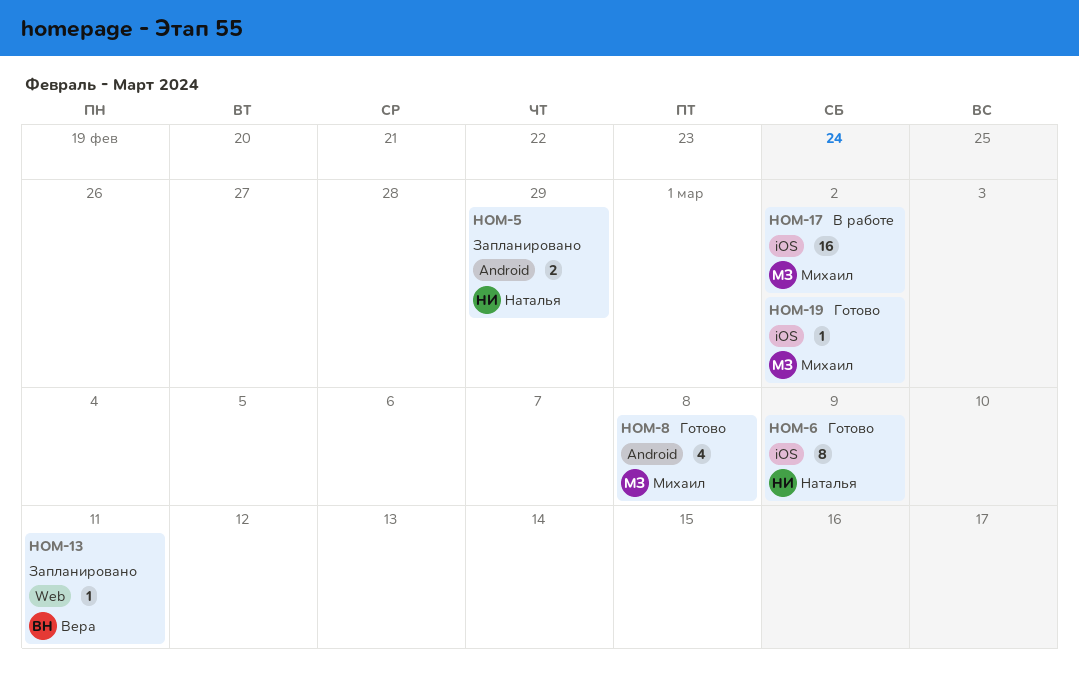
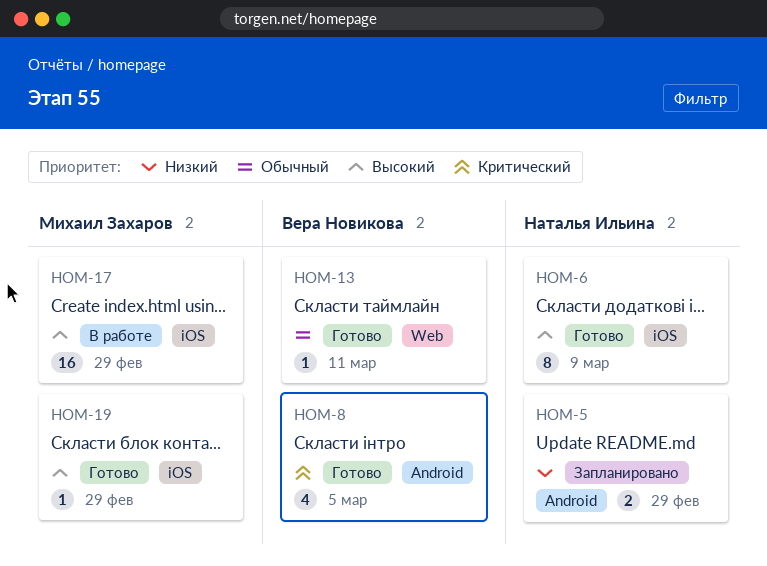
HOM-8, owner: Михаил Захаров -> Вера Новикова
HOM-8, due: Mar 8 -> Mar 5
HOM-13, status: Запланировано -> Готово
HOM-17, due: Mar 2 -> Feb 29
HOM-19, due: Mar 2 -> Feb 29

